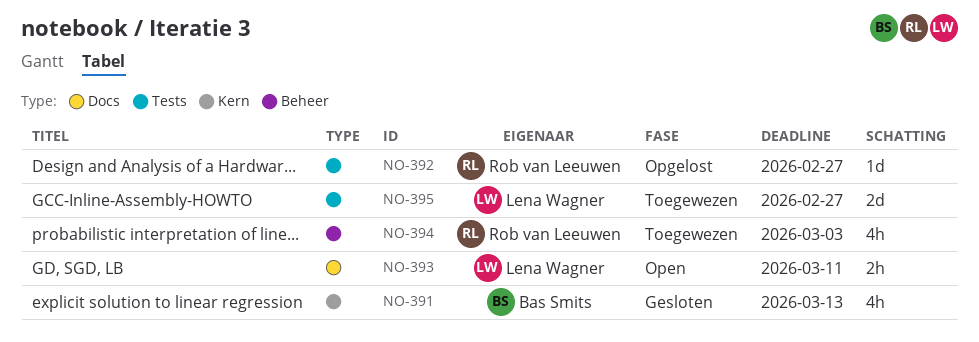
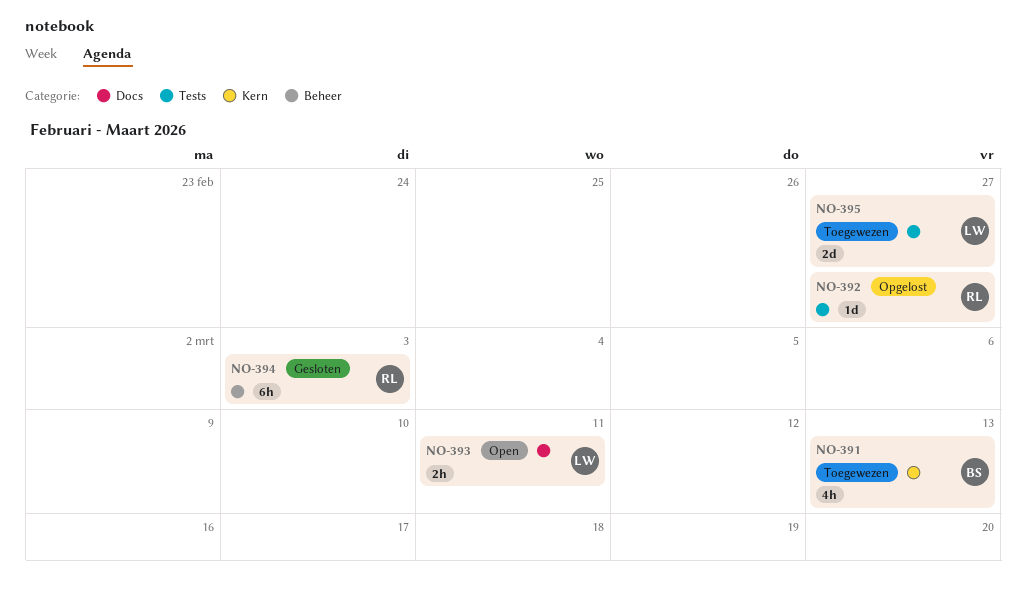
NO-391, status: Gesloten -> Toegewezen
NO-394, status: Toegewezen -> Gesloten
NO-394, estimate: 4h -> 6h

